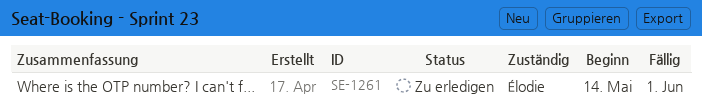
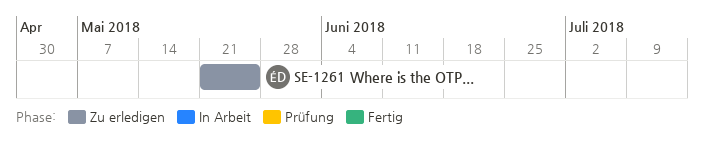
SE-1261, start: May 14 -> May 21
SE-1261, due: Jun 1 -> May 25

